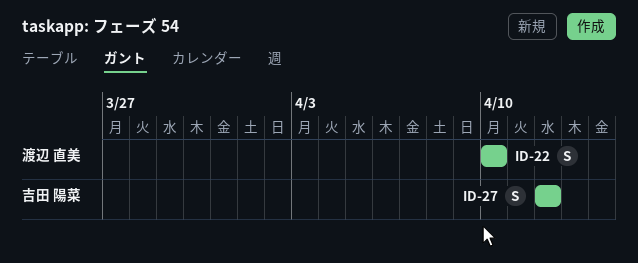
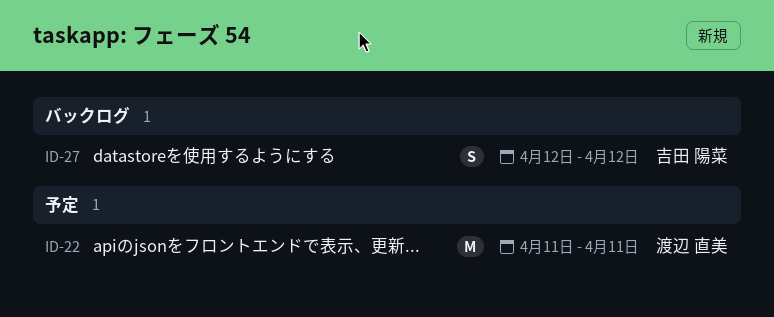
ID-22, estimate: S -> M
ID-22, start: Apr 10 -> Apr 11
ID-22, due: Apr 10 -> Apr 11

